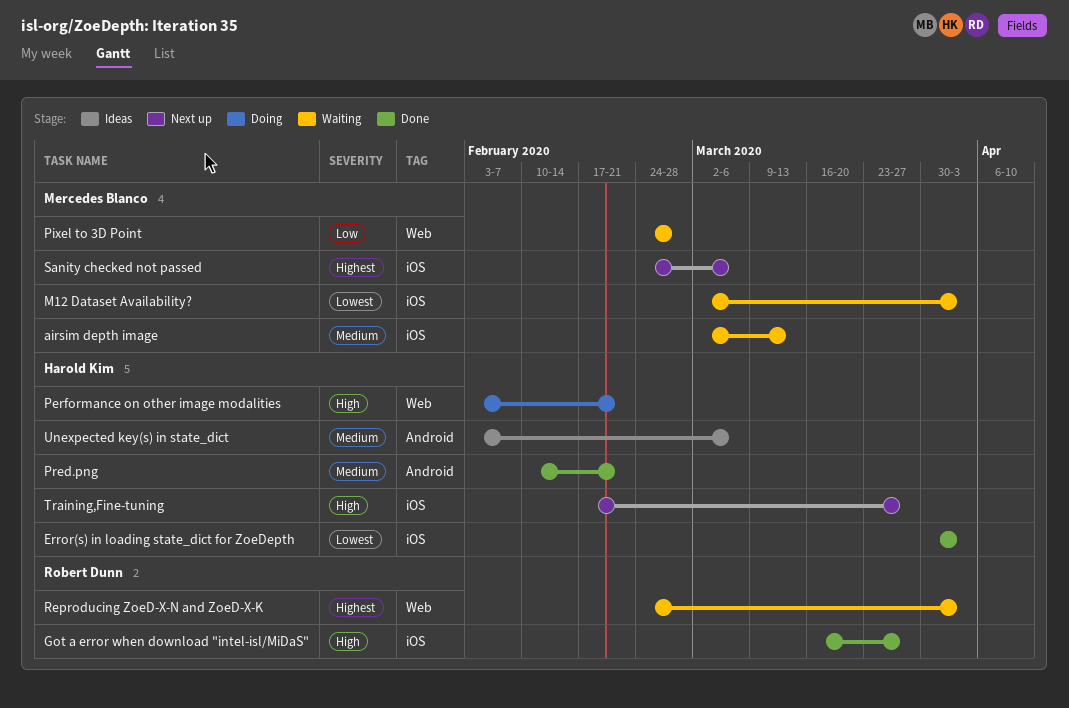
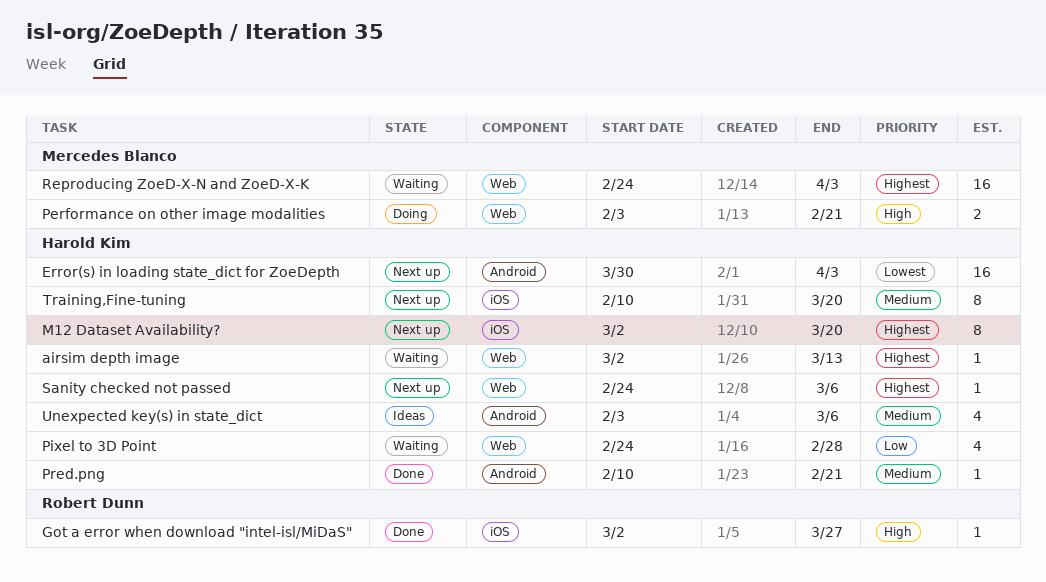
airsim depth image, owner: Mercedes Blanco -> Harold Kim
airsim depth image, priority: Medium -> Highest
airsim depth image, label: iOS -> Web
Error(s) in loading state_dict for ZoeDepth, status: Done -> Next up
Error(s) in loading state_dict for ZoeDepth, label: iOS -> Android
Got a error when download "intel-isl/MiDaS", start: Mar 16 -> Mar 2
M12 Dataset Availability?, status: Waiting -> Next up
M12 Dataset Availability?, owner: Mercedes Blanco -> Harold Kim
M12 Dataset Availability?, priority: Lowest -> Highest
M12 Dataset Availability?, due: Apr 3 -> Mar 20
Performance on other image modalities, owner: Harold Kim -> Mercedes Blanco
Pixel to 3D Point, owner: Mercedes Blanco -> Harold Kim
Reproducing ZoeD-X-N and ZoeD-X-K, owner: Robert Dunn -> Mercedes Blanco
Sanity checked not passed, owner: Mercedes Blanco -> Harold Kim
Sanity checked not passed, label: iOS -> Web
Training,Fine-tuning, priority: High -> Medium
Training,Fine-tuning, start: Feb 17 -> Feb 10
Training,Fine-tuning, due: Mar 27 -> Mar 20

